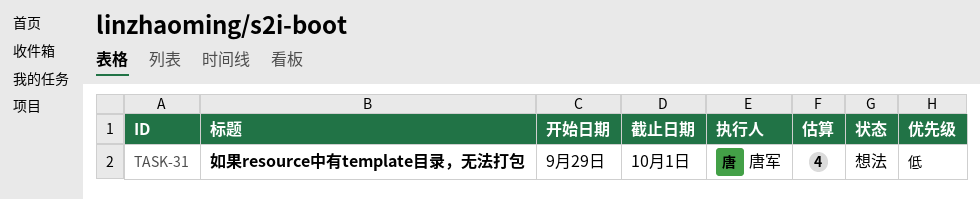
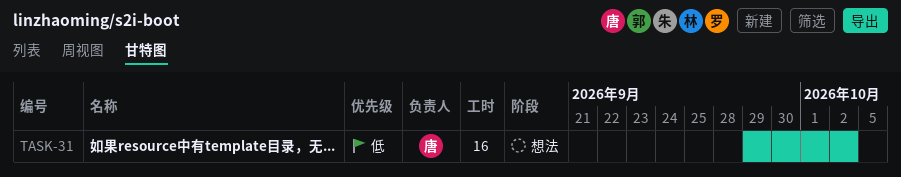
TASK-31, estimate: 4 -> 16
TASK-31, due: Oct 1 -> Oct 2

